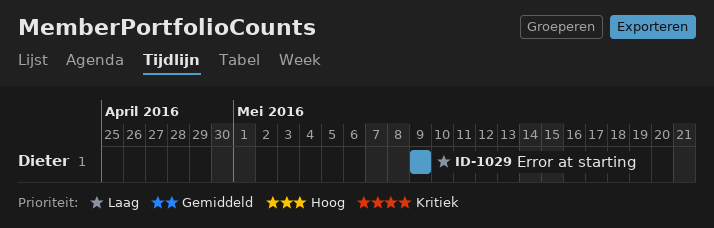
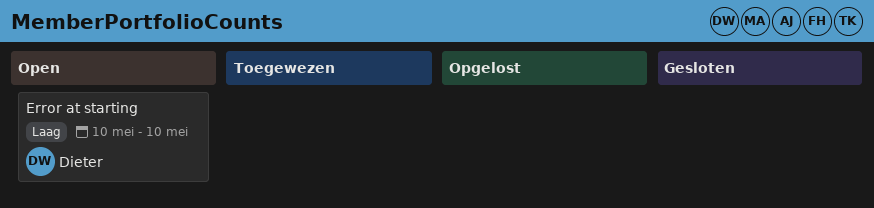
Error at starting, start: May 9 -> May 10
Error at starting, due: May 9 -> May 10

